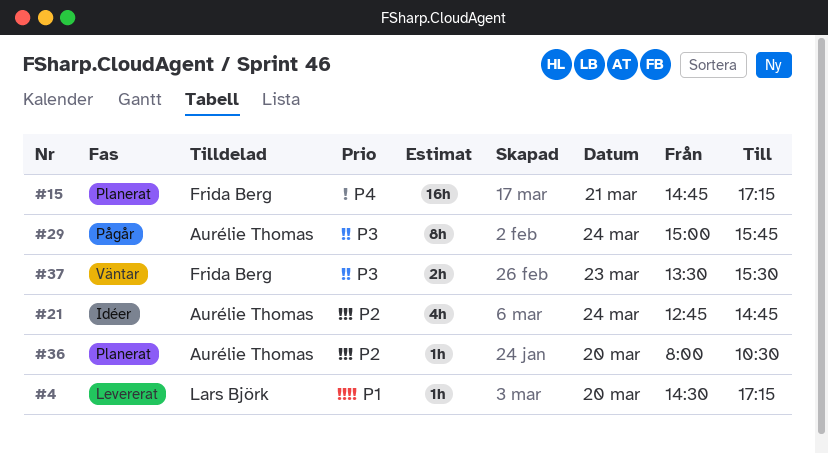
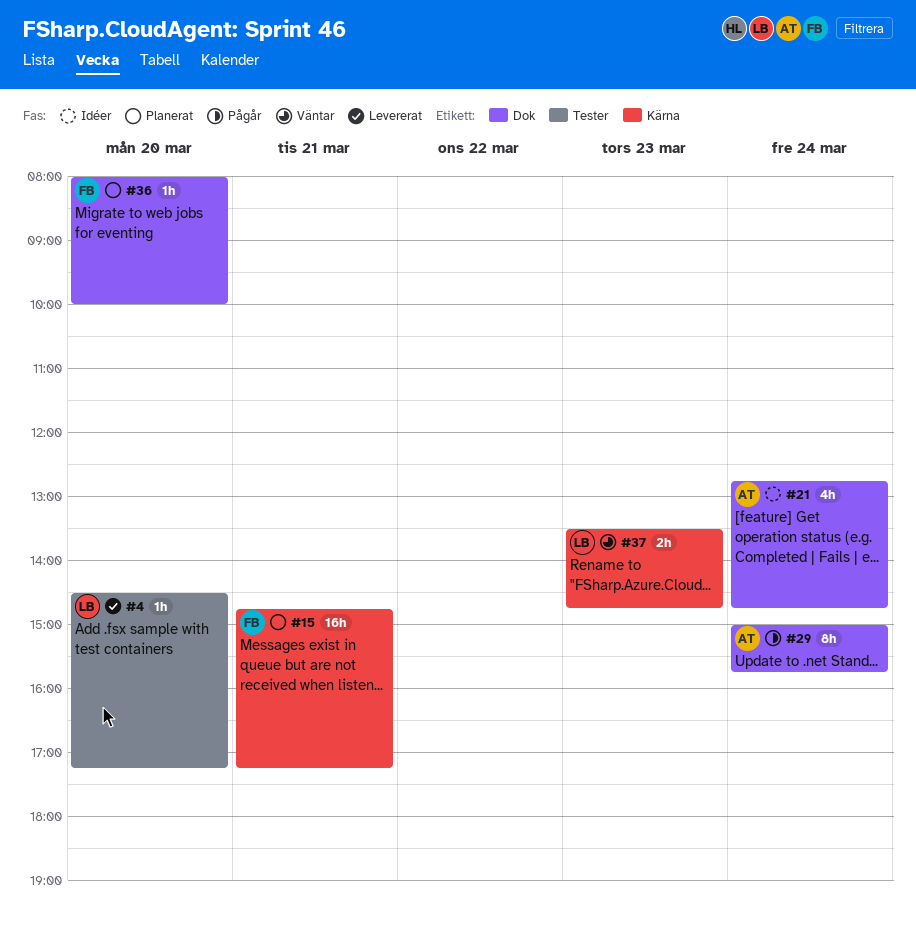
#36, owner: Aurélie Thomas -> Frida Berg
#36, ends: 10:30 -> 10:00
#37, owner: Frida Berg -> Lars Björk
#37, ends: 15:30 -> 14:45

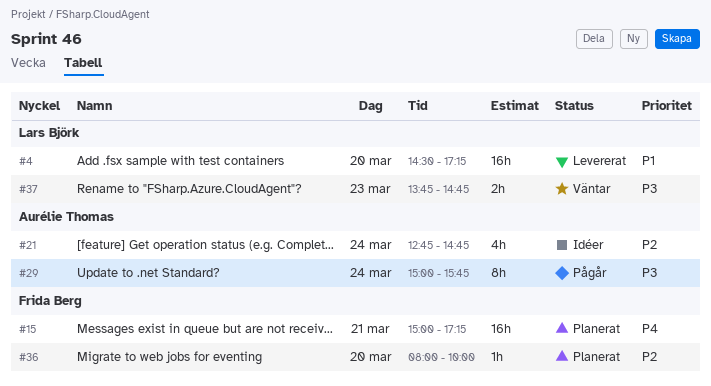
#4, estimate: 1h -> 16h
#15, begins: 14:45 -> 15:00
#37, begins: 13:30 -> 13:45

